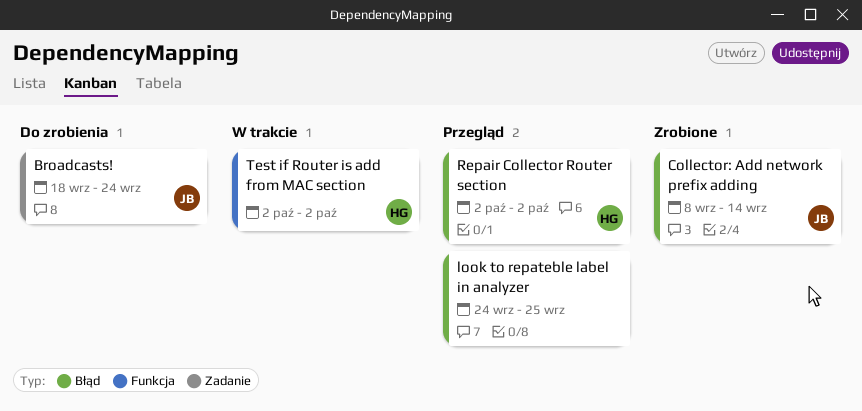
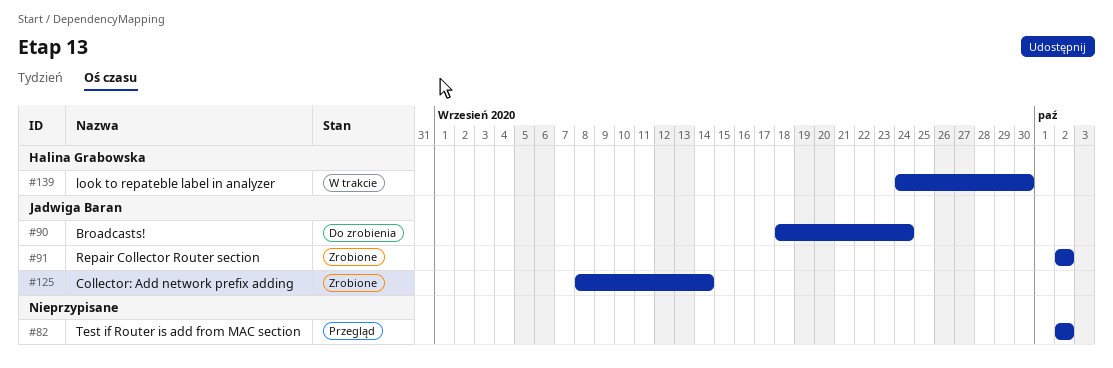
look to repateble label in analyzer, status: Przegląd -> W trakcie
look to repateble label in analyzer, owner: none -> Halina Grabowska
look to repateble label in analyzer, due: Sep 25 -> Sep 30
Repair Collector Router section, status: Przegląd -> Zrobione
Repair Collector Router section, owner: Halina Grabowska -> Jadwiga Baran
Test if Router is add from MAC section, status: W trakcie -> Przegląd
Test if Router is add from MAC section, owner: Halina Grabowska -> none

